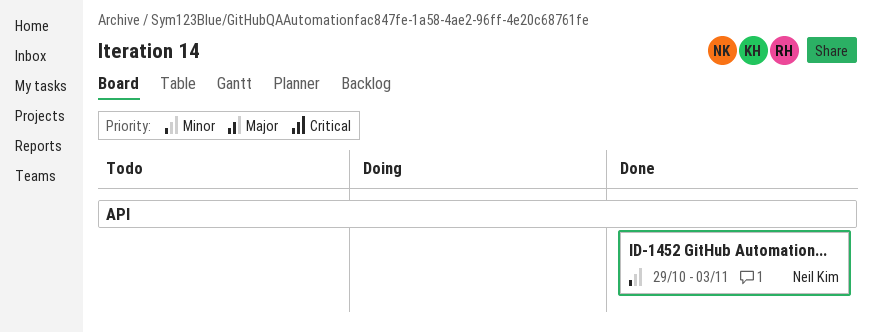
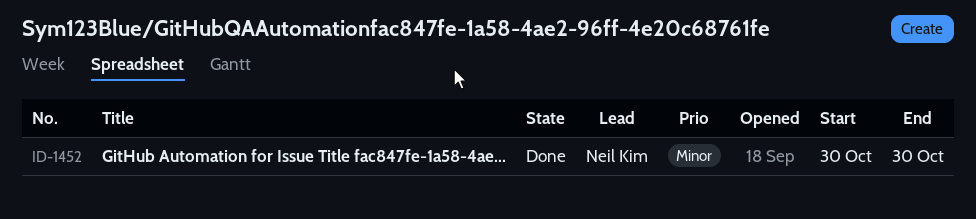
ID-1452, start: Oct 29 -> Oct 30
ID-1452, due: Nov 3 -> Oct 30

